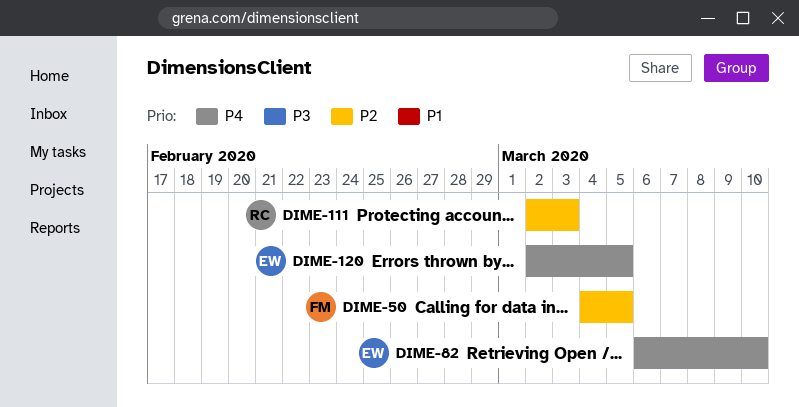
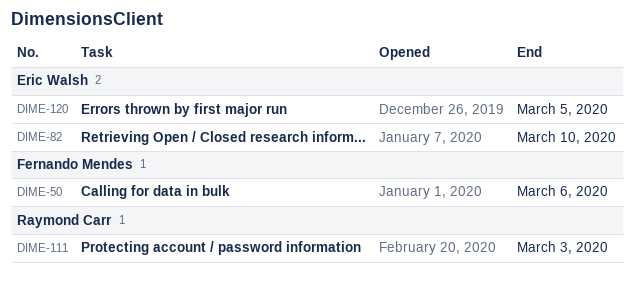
DIME-50, due: Mar 5 -> Mar 6

